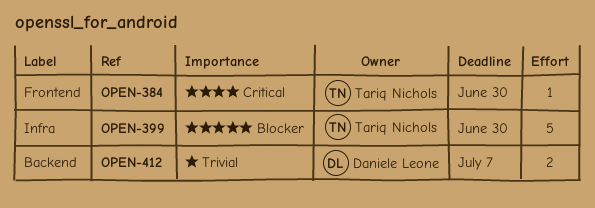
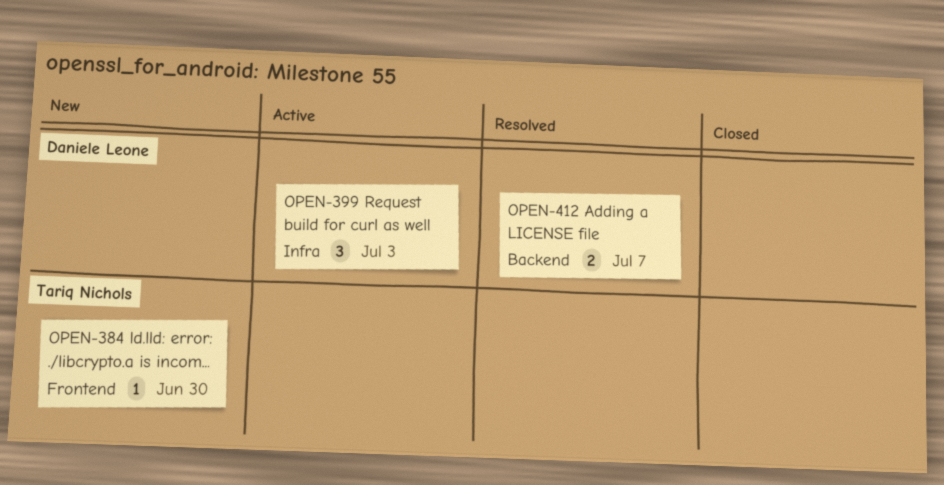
OPEN-399, owner: Tariq Nichols -> Daniele Leone
OPEN-399, estimate: 5 -> 3
OPEN-399, due: Jun 30 -> Jul 3

